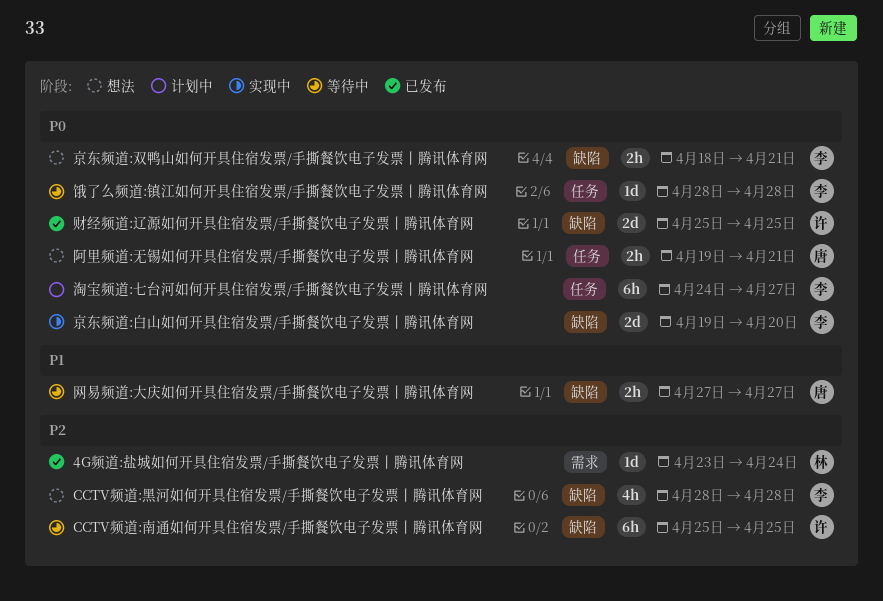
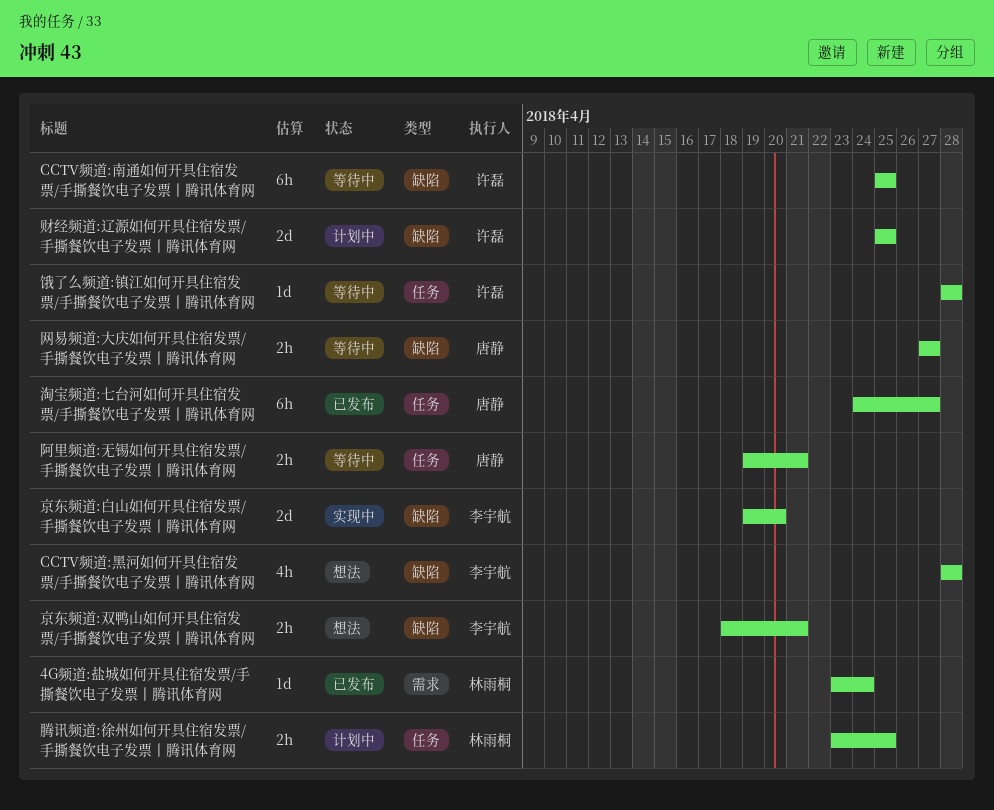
淘宝频道:七台河如何开具住宿发票/手撕餐饮电子发票丨腾讯体育网, status: 计划中 -> 已发布
淘宝频道:七台河如何开具住宿发票/手撕餐饮电子发票丨腾讯体育网, owner: 李宇航 -> 唐静
腾讯频道:徐州如何开具住宿发票/手撕餐饮电子发票丨腾讯体育网: none -> present
财经频道:辽源如何开具住宿发票/手撕餐饮电子发票丨腾讯体育网, status: 已发布 -> 计划中
阿里频道:无锡如何开具住宿发票/手撕餐饮电子发票丨腾讯体育网, status: 想法 -> 等待中
饿了么频道:镇江如何开具住宿发票/手撕餐饮电子发票丨腾讯体育网, owner: 李宇航 -> 许磊

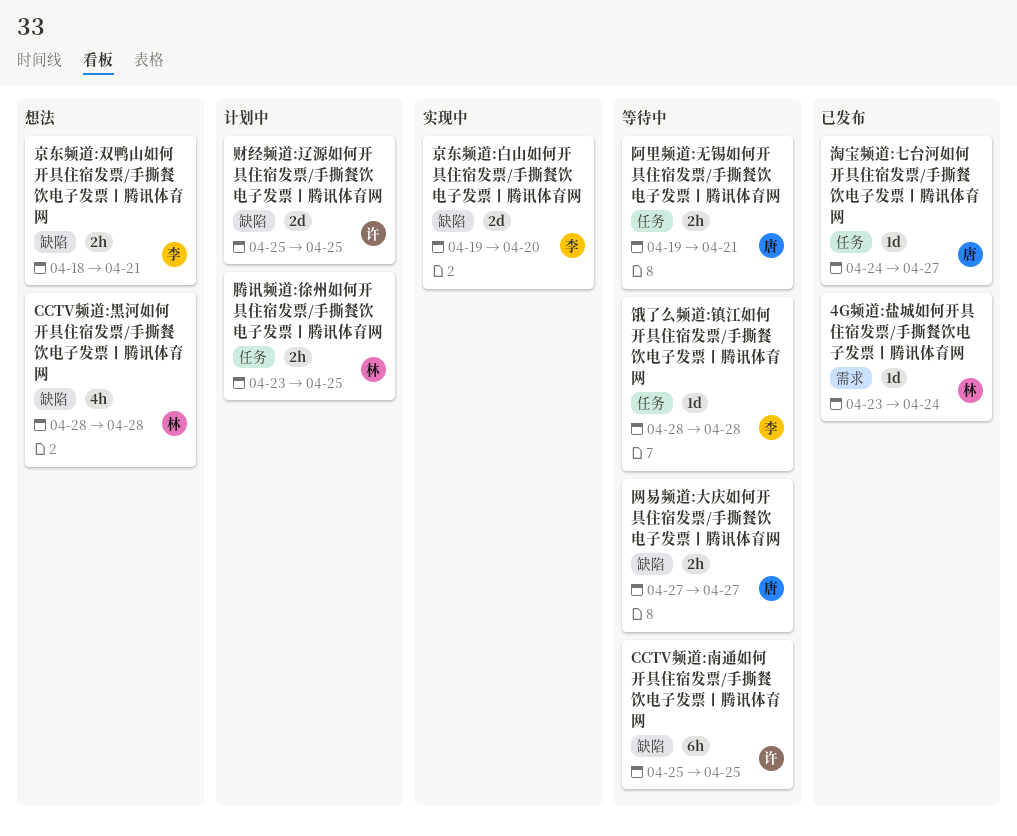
CCTV频道:黑河如何开具住宿发票/手撕餐饮电子发票丨腾讯体育网, owner: 李宇航 -> 林雨桐
淘宝频道:七台河如何开具住宿发票/手撕餐饮电子发票丨腾讯体育网, estimate: 6h -> 1d
饿了么频道:镇江如何开具住宿发票/手撕餐饮电子发票丨腾讯体育网, owner: 许磊 -> 李宇航

